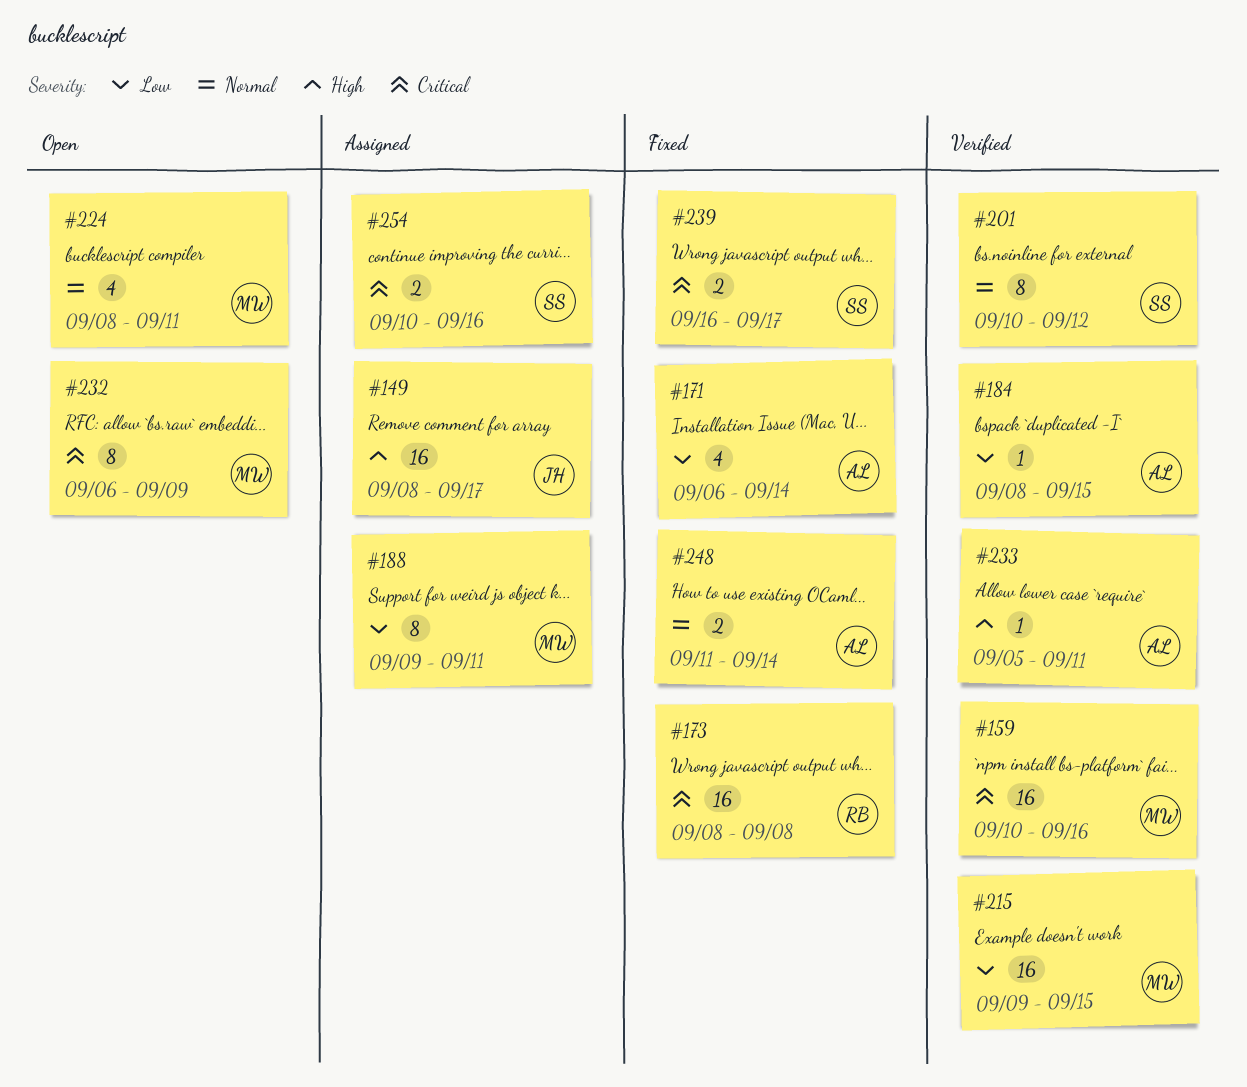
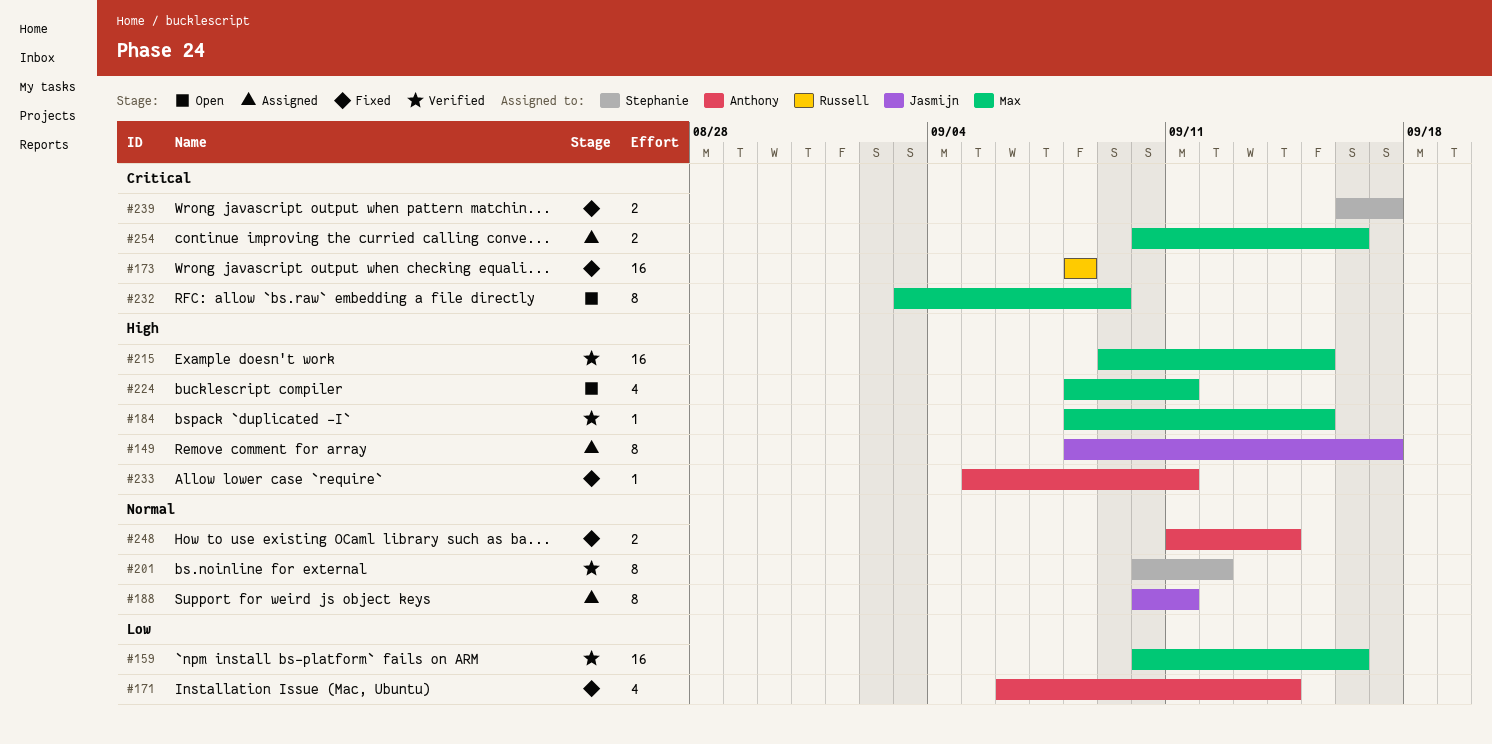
#149, estimate: 16 -> 8
#159, priority: Critical -> Low
#184, owner: Anthony -> Max
#184, priority: Low -> High
#188, owner: Max -> Jasmijn
#188, priority: Low -> Normal
#188, start: Sep 9 -> Sep 10
#215, priority: Low -> High
#224, priority: Normal -> High
#232, start: Sep 6 -> Sep 3
#233, status: Verified -> Fixed
#254, owner: Stephanie -> Max

